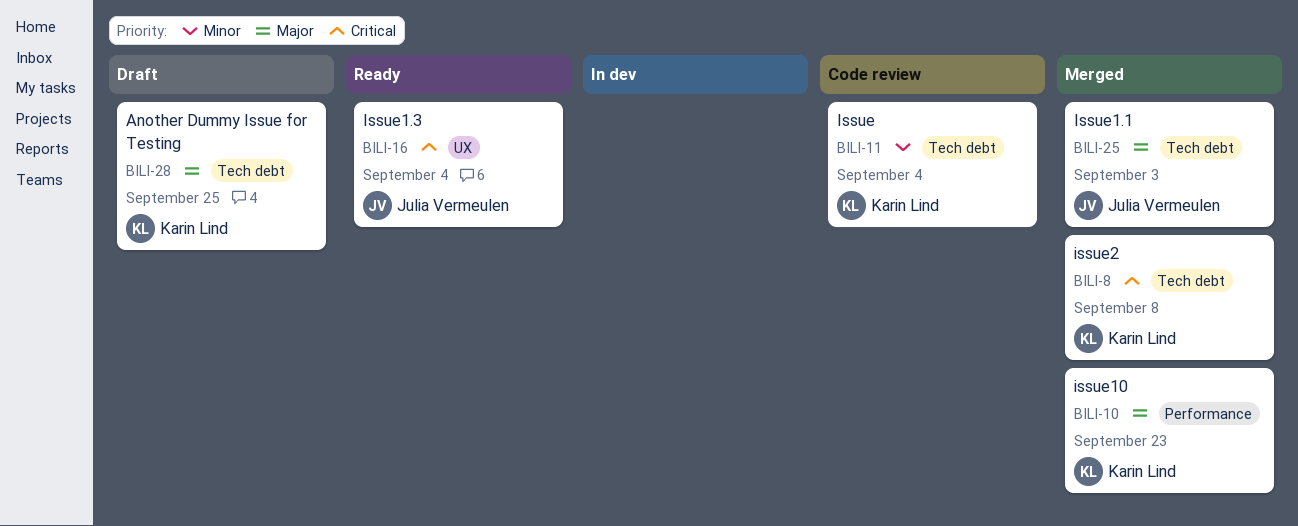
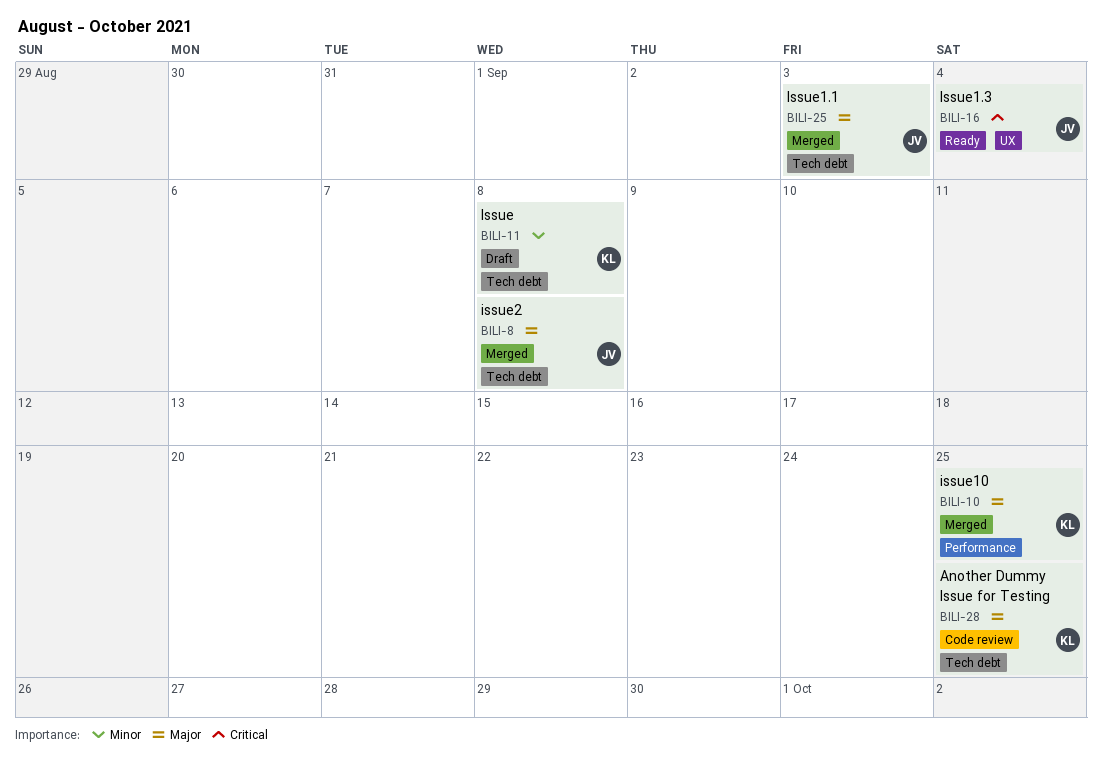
BILI-8, owner: Karin Lind -> Julia Vermeulen
BILI-8, priority: Critical -> Major
BILI-10, due: Sep 23 -> Sep 25
BILI-11, status: Code review -> Draft
BILI-11, due: Sep 4 -> Sep 8
BILI-28, status: Draft -> Code review

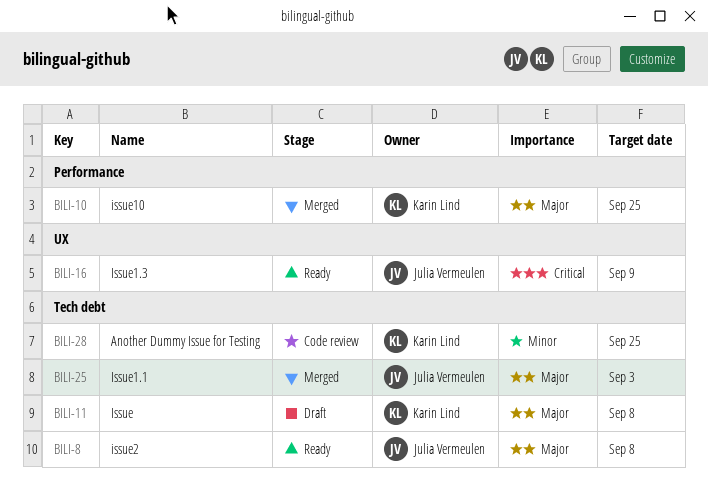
BILI-8, status: Merged -> Ready
BILI-11, priority: Minor -> Major
BILI-16, due: Sep 4 -> Sep 9
BILI-28, priority: Major -> Minor

